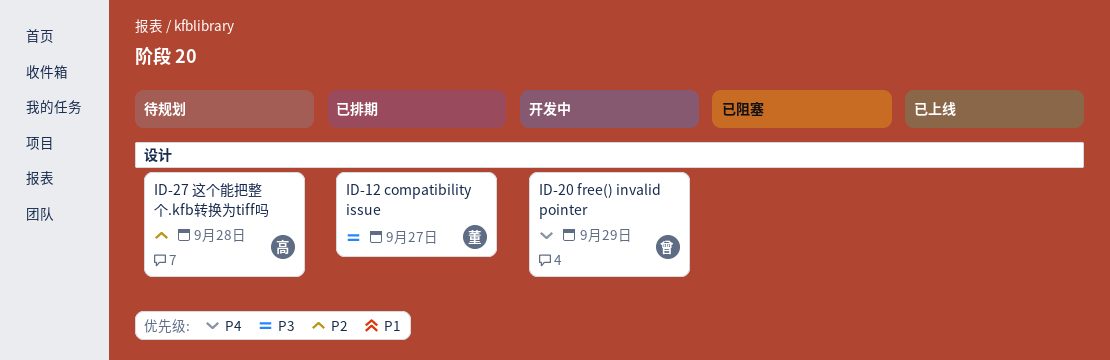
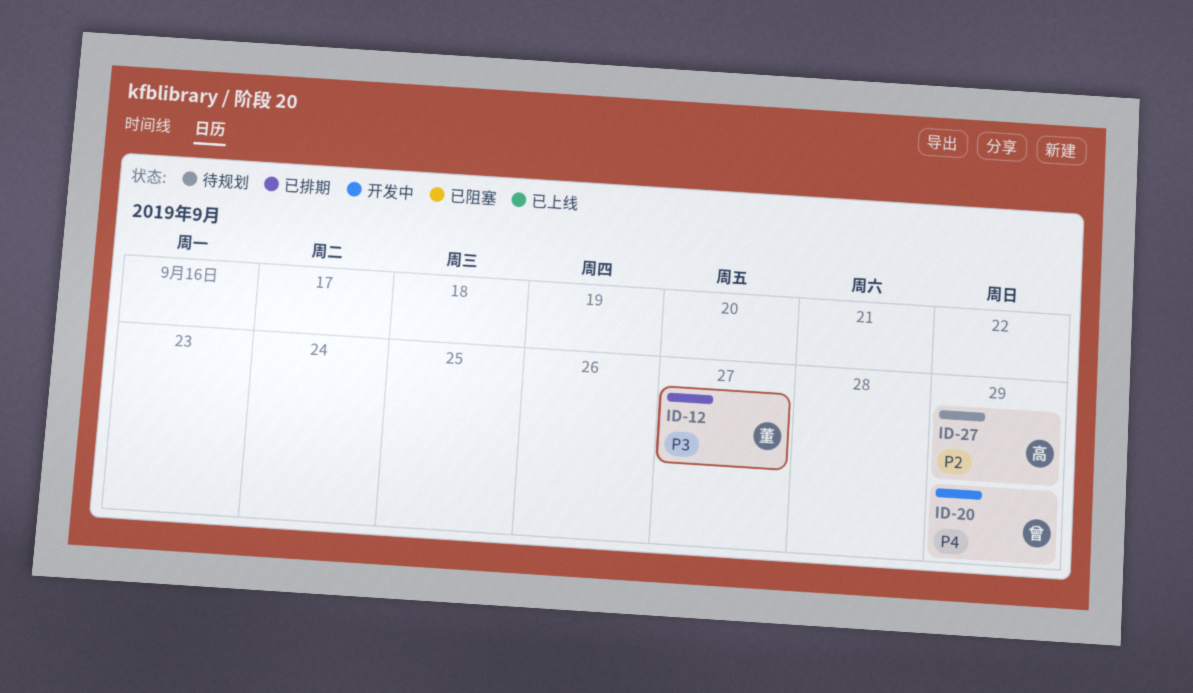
ID-27, due: Sep 28 -> Sep 29

